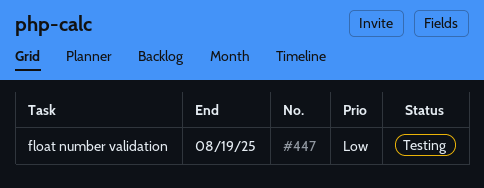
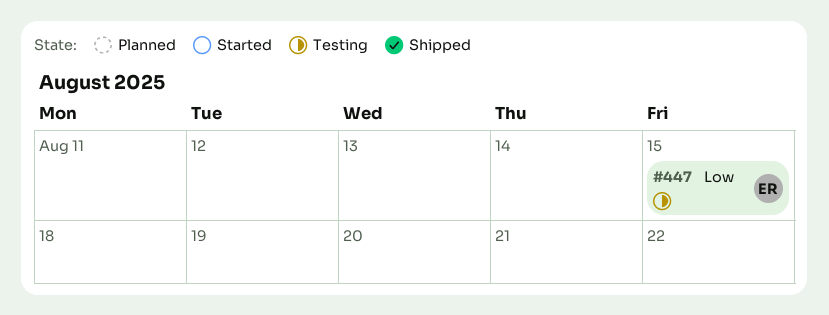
#447, due: Aug 19 -> Aug 15

